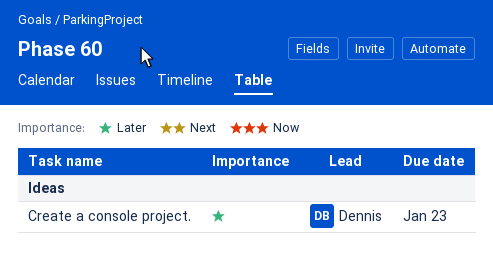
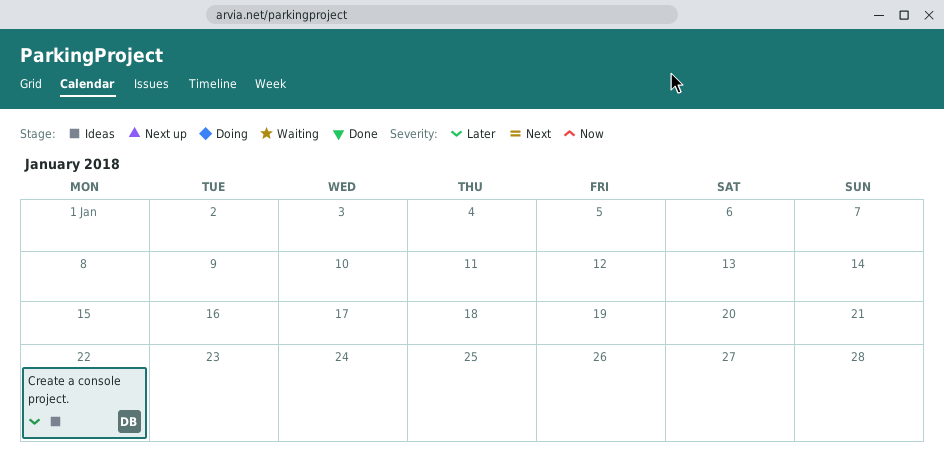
Create a console project., due: Jan 23 -> Jan 22

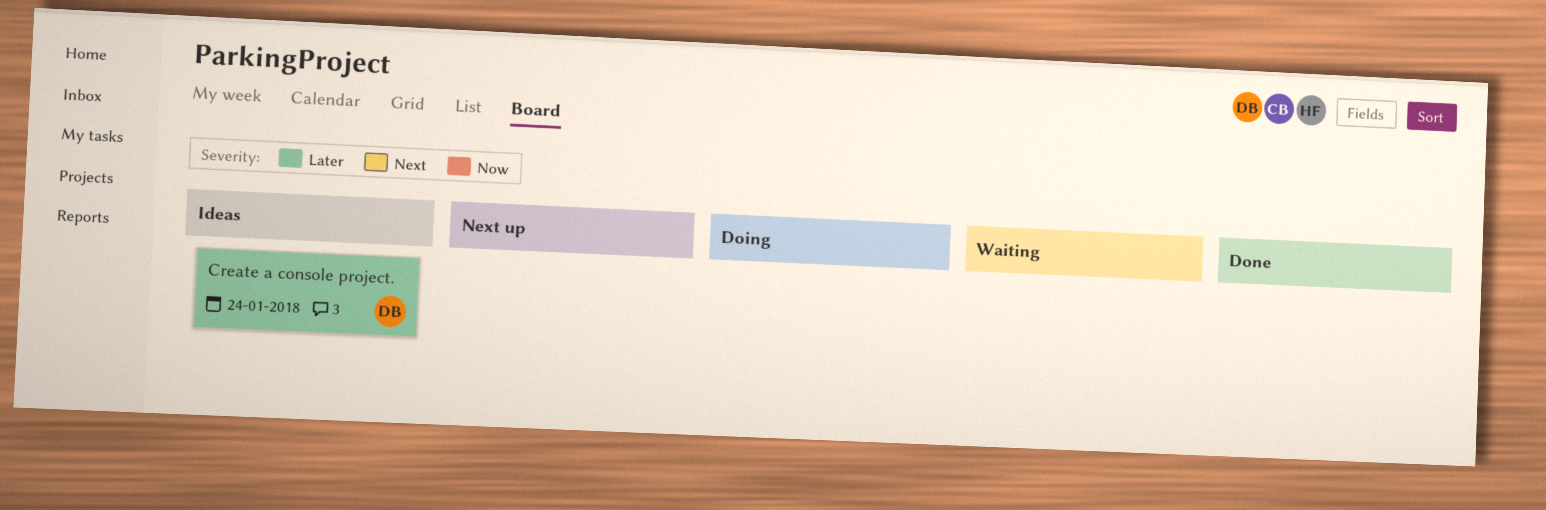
Create a console project., due: Jan 22 -> Jan 24

